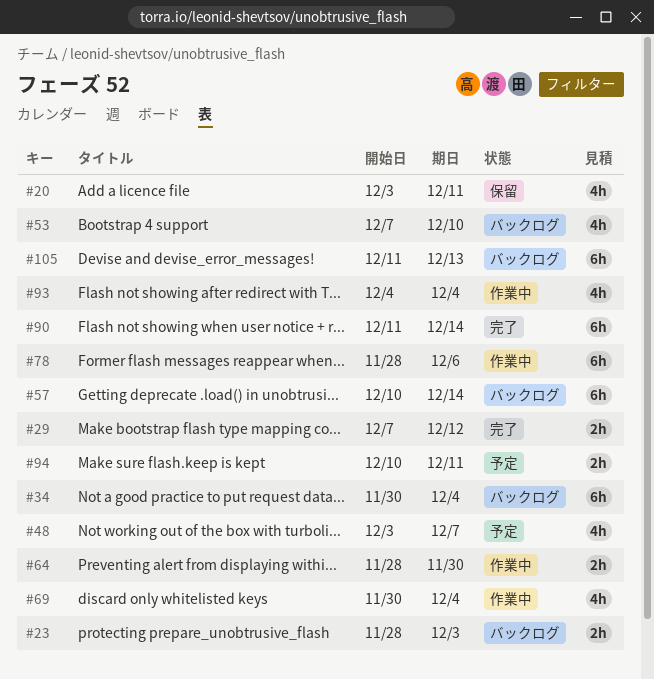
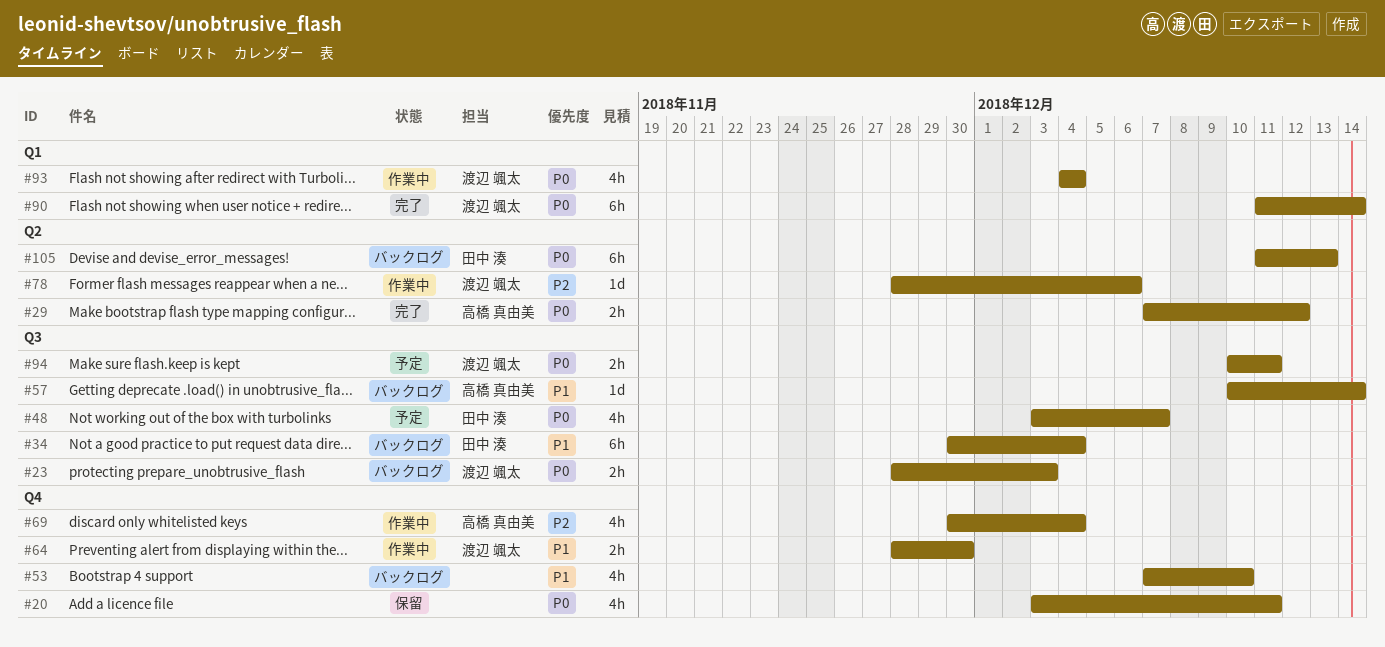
#57, estimate: 6h -> 1d
#78, estimate: 6h -> 1d

